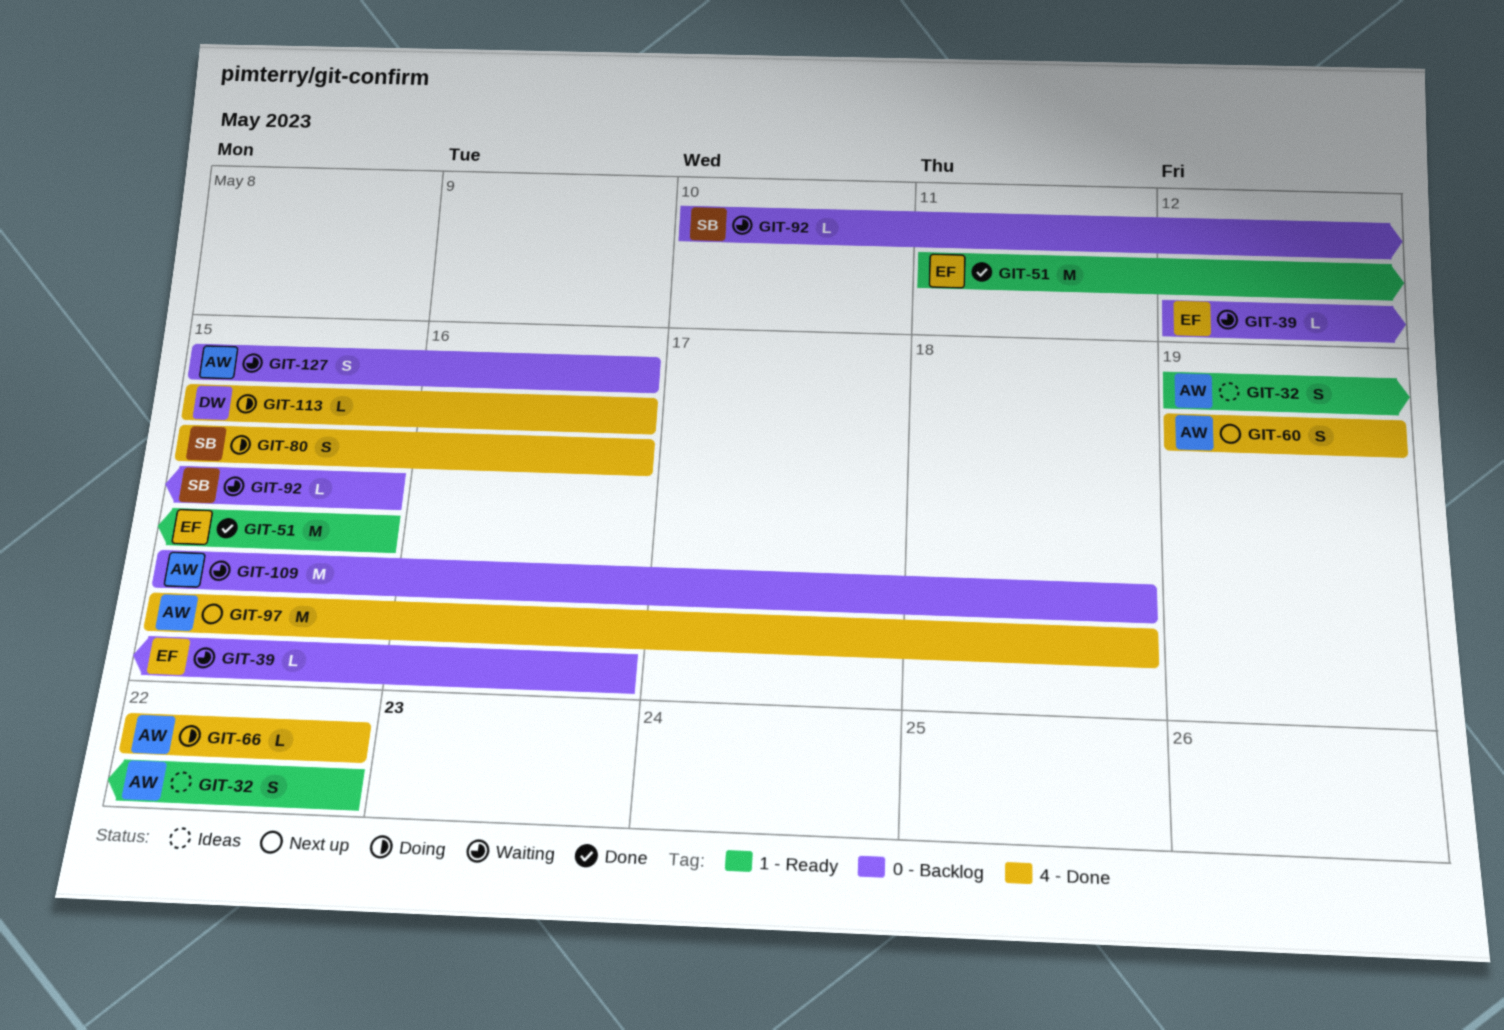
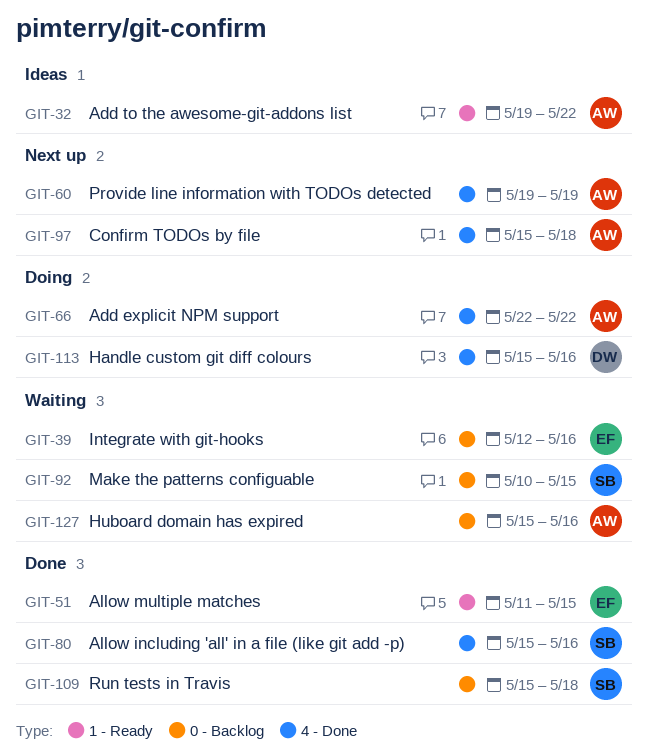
GIT-80, status: Doing -> Done
GIT-109, status: Waiting -> Done
GIT-109, owner: AW -> SB

